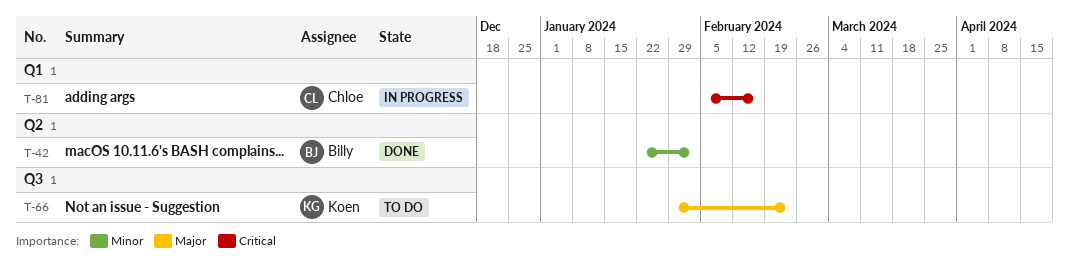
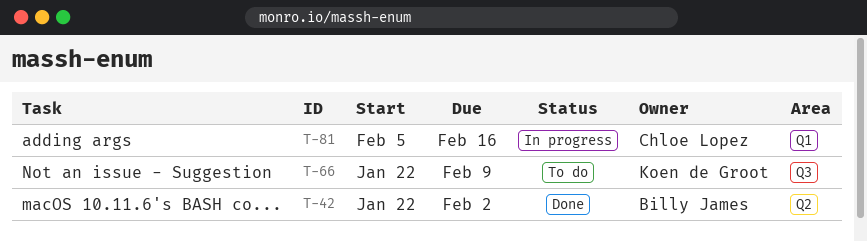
T-66, start: Jan 29 -> Jan 22
T-66, due: Feb 23 -> Feb 9

